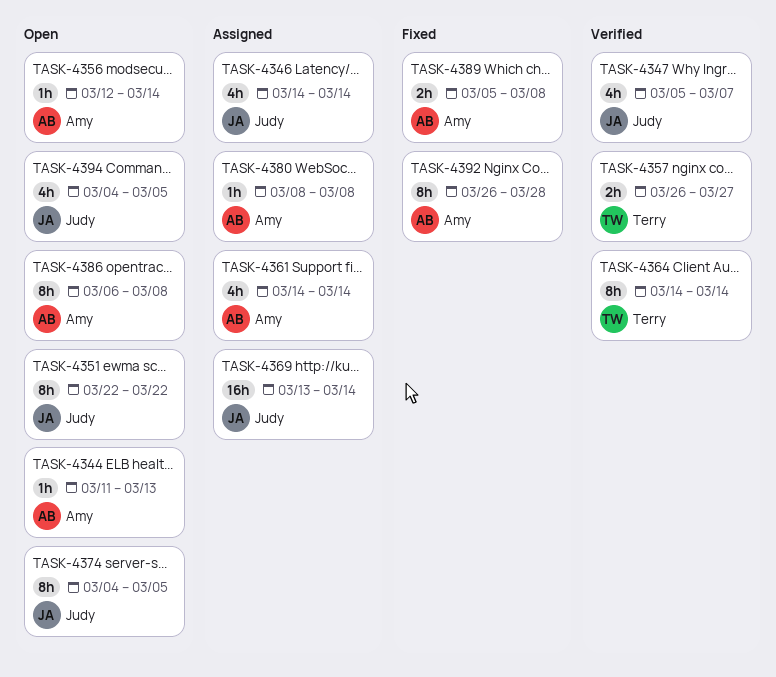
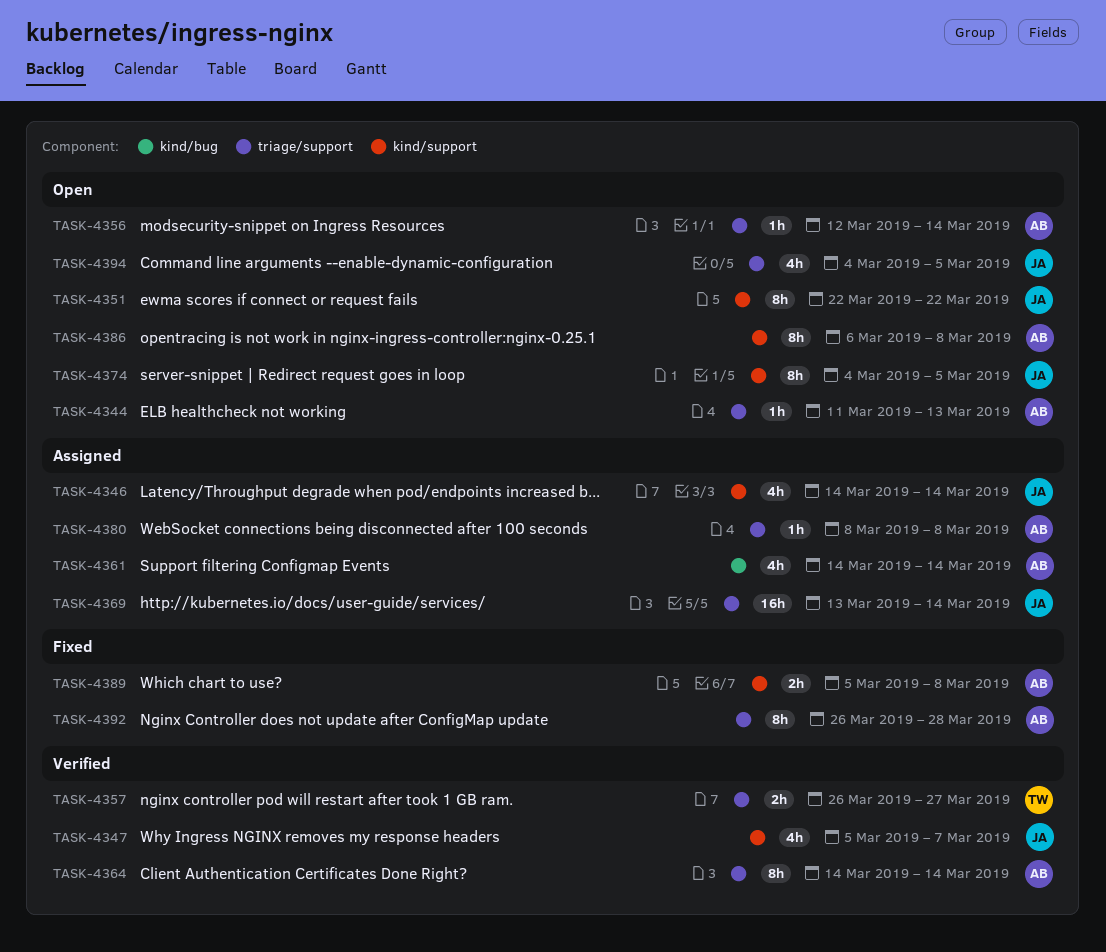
TASK-4364, owner: Terry -> Amy

